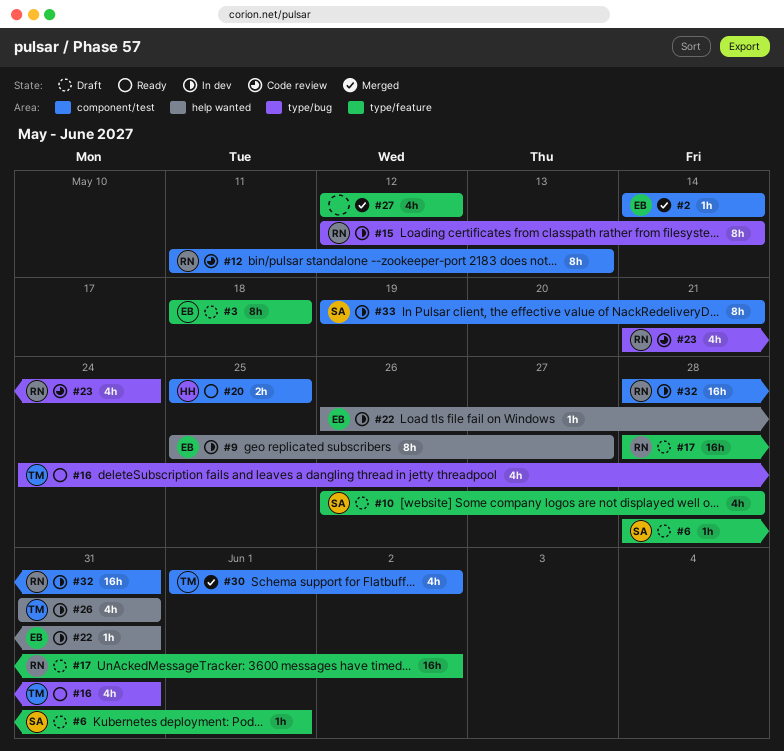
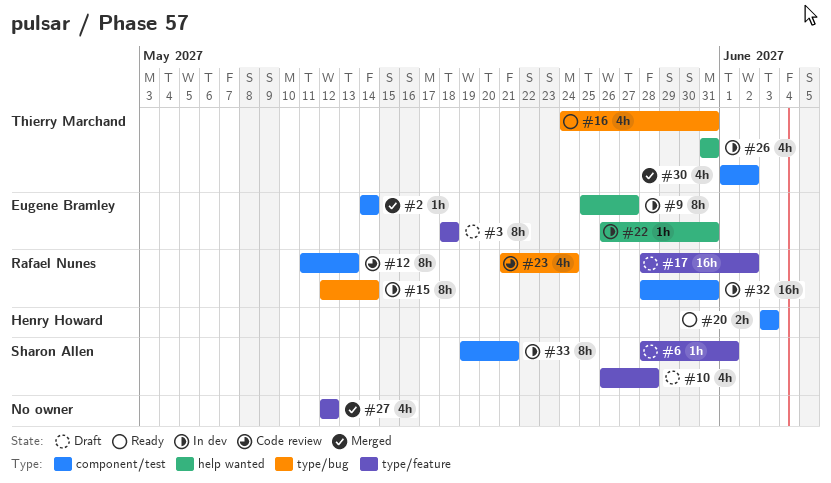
#20, start: May 25 -> Jun 3
#20, due: May 25 -> Jun 3

